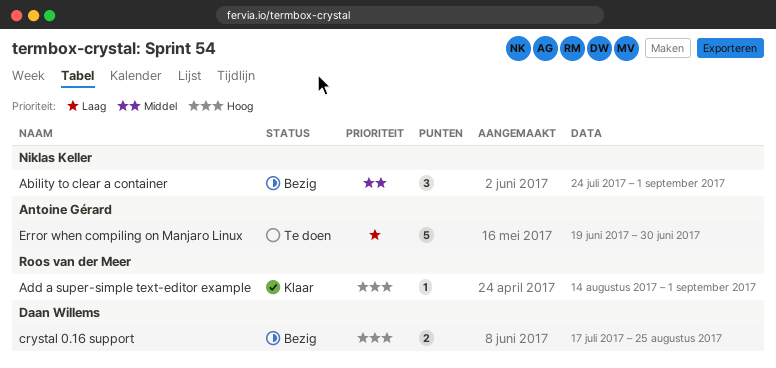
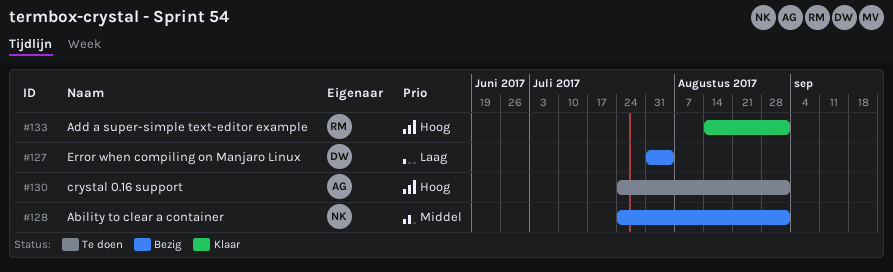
crystal 0.16 support, status: Bezig -> Te doen
crystal 0.16 support, owner: Daan Willems -> Antoine Gérard
crystal 0.16 support, start: Jul 17 -> Jul 24
crystal 0.16 support, due: Aug 25 -> Sep 1
Error when compiling on Manjaro Linux, status: Te doen -> Bezig
Error when compiling on Manjaro Linux, owner: Antoine Gérard -> Daan Willems
Error when compiling on Manjaro Linux, start: Jun 19 -> Jul 31
Error when compiling on Manjaro Linux, due: Jun 30 -> Aug 4

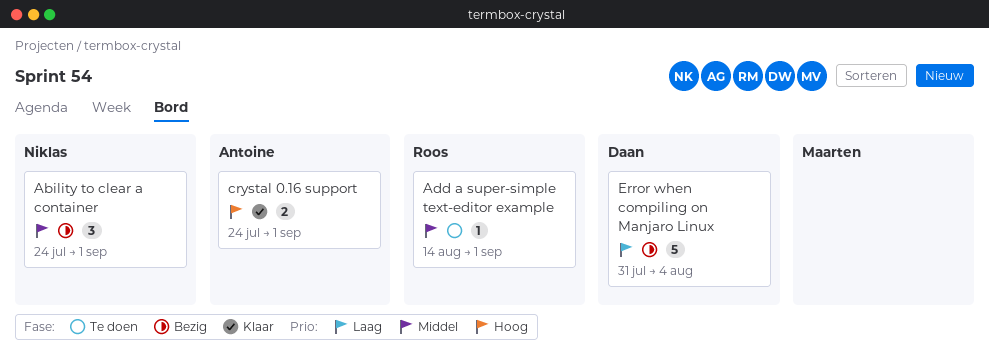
Add a super-simple text-editor example, status: Klaar -> Te doen
Add a super-simple text-editor example, priority: Hoog -> Middel
crystal 0.16 support, status: Te doen -> Klaar

